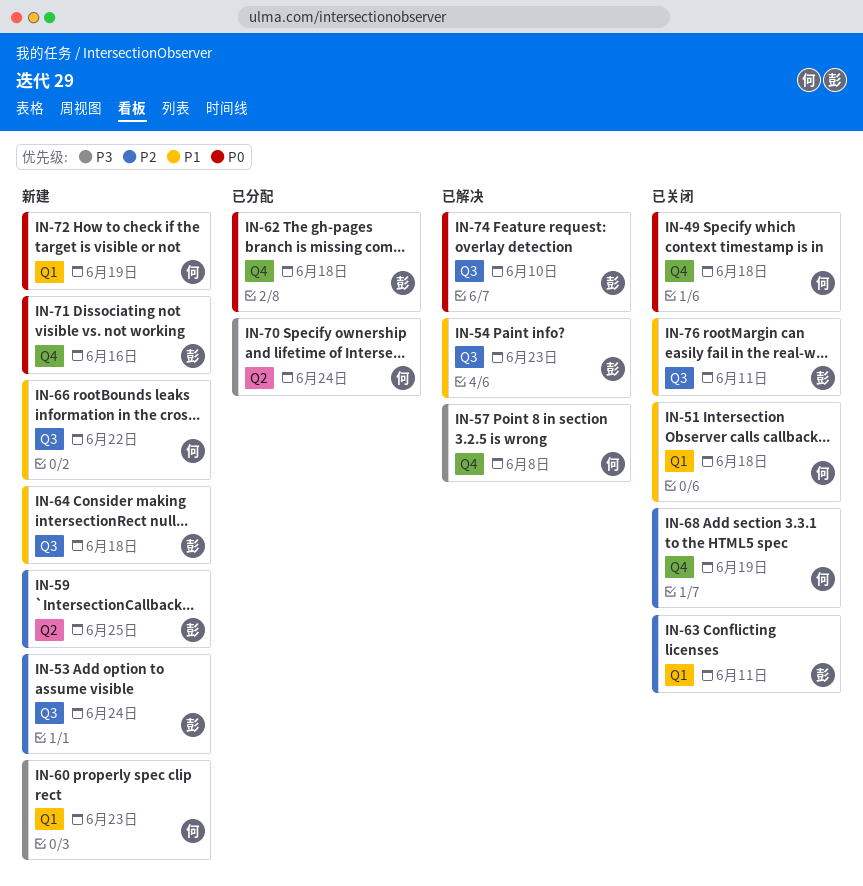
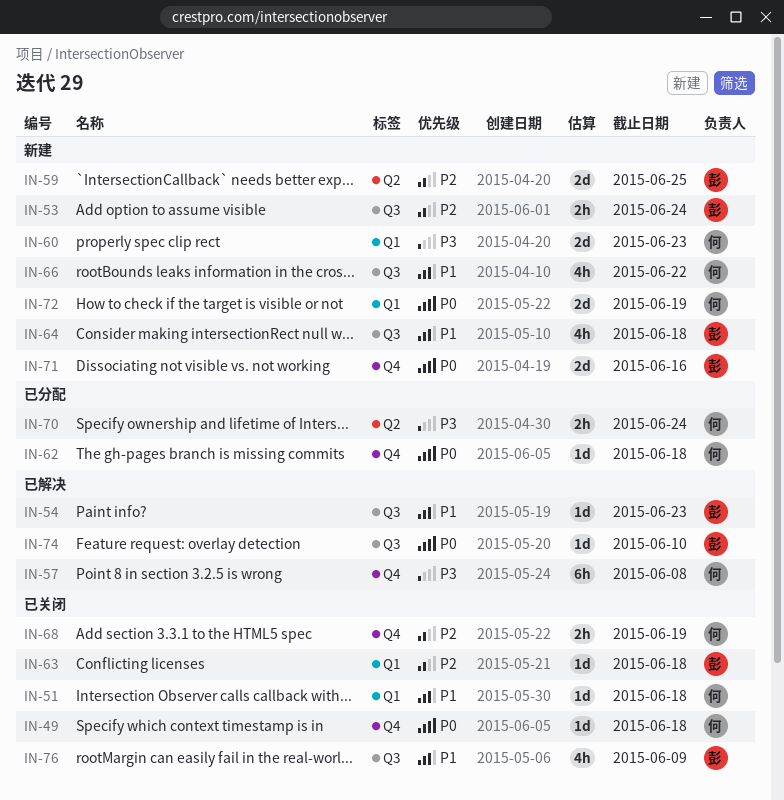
IN-62, owner: 彭 -> 何
IN-63, due: Jun 11 -> Jun 18
IN-76, due: Jun 11 -> Jun 9

